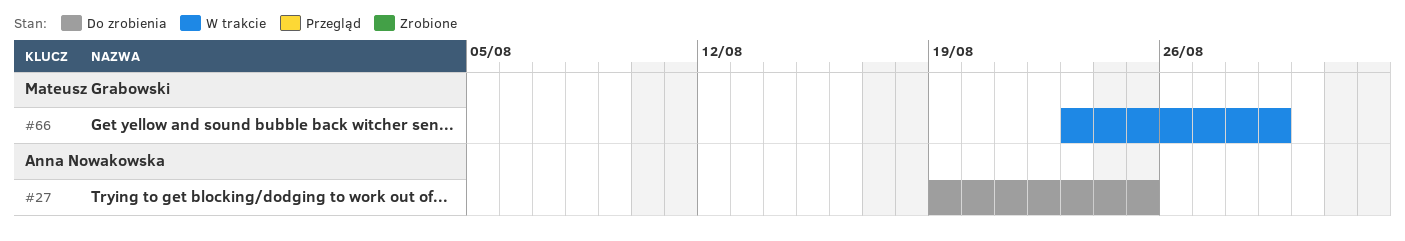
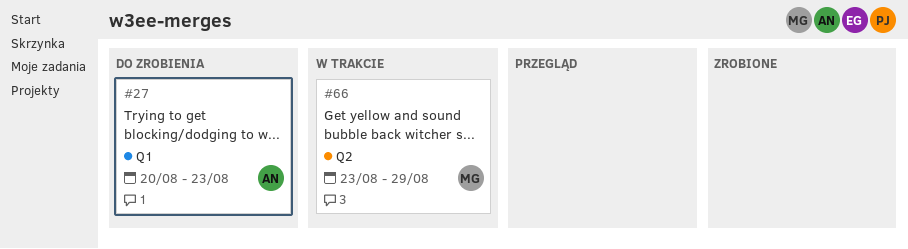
#27, start: Aug 19 -> Aug 20
#27, due: Aug 25 -> Aug 23

